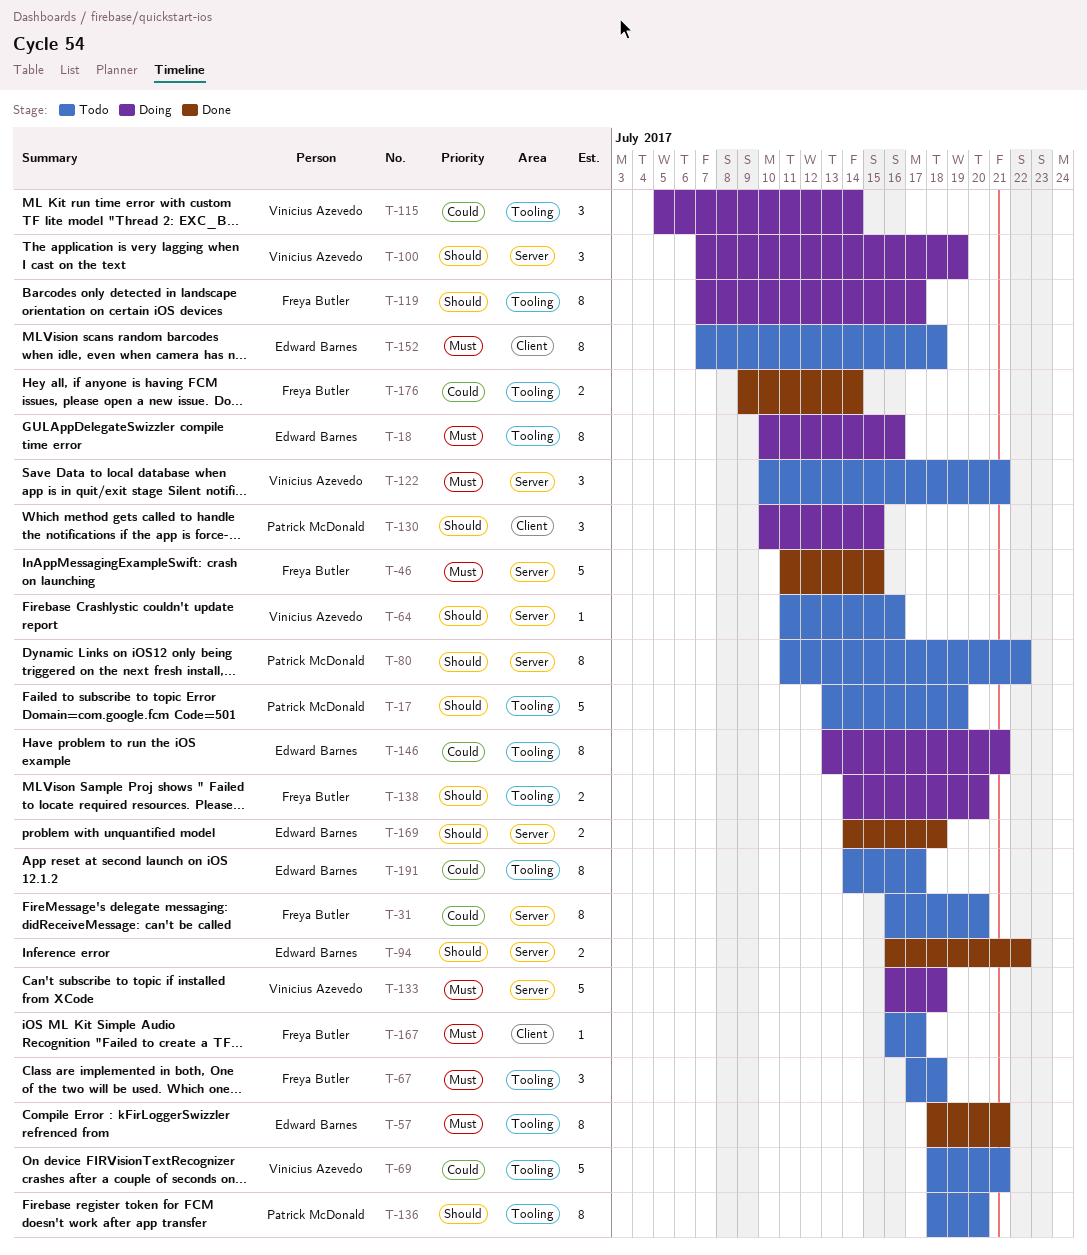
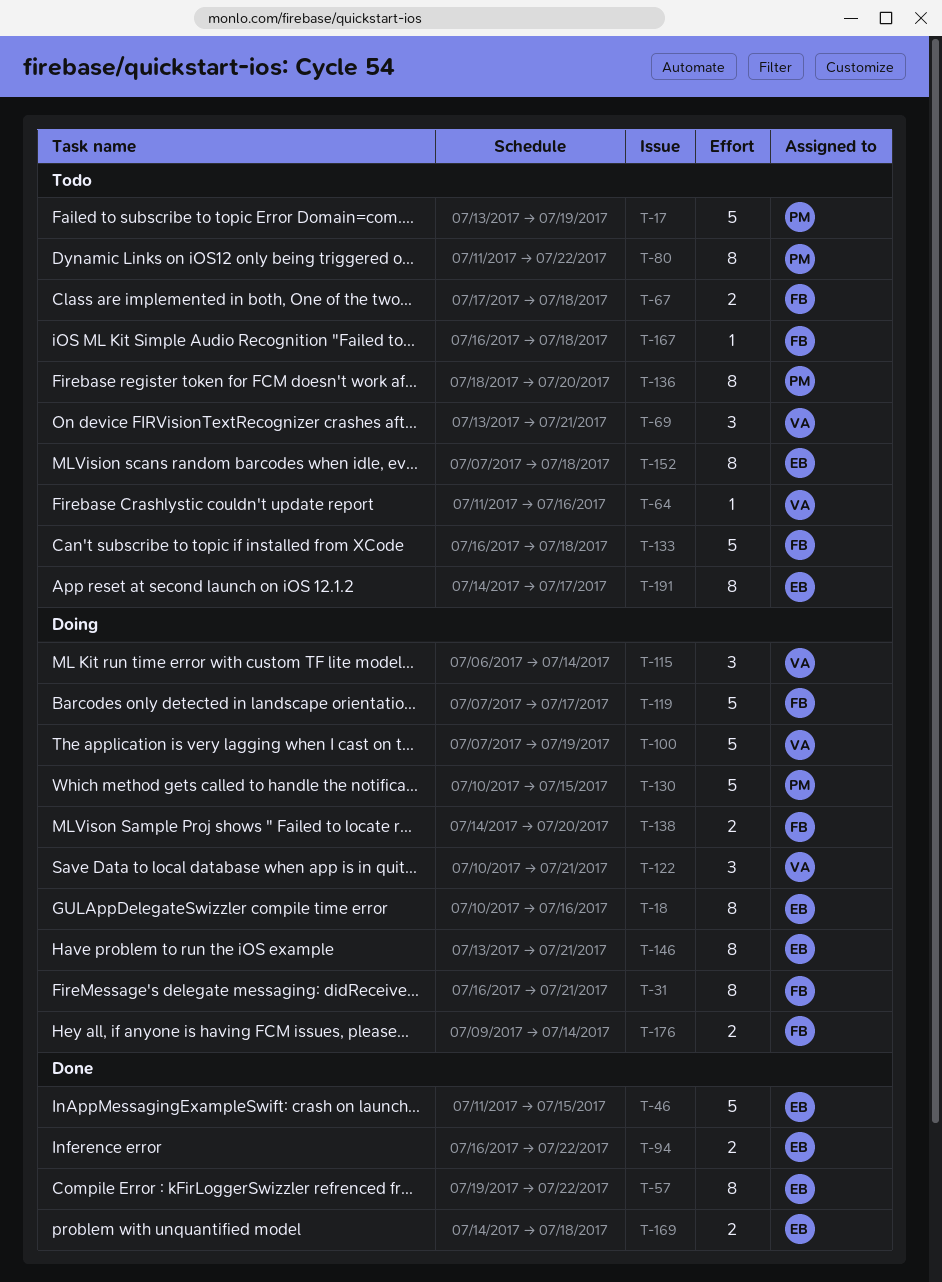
T-31, status: Todo -> Doing
T-31, due: Jul 20 -> Jul 21
T-46, owner: Freya Butler -> Edward Barnes
T-57, start: Jul 18 -> Jul 19
T-57, due: Jul 21 -> Jul 22
T-67, estimate: 3 -> 2
T-69, estimate: 5 -> 3
T-69, start: Jul 18 -> Jul 13
T-100, estimate: 3 -> 5
T-115, start: Jul 5 -> Jul 6
T-119, estimate: 8 -> 5
T-122, status: Todo -> Doing
T-130, estimate: 3 -> 5
T-133, status: Doing -> Todo
T-133, owner: Vinícius Azevedo -> Freya Butler
T-167, due: Jul 17 -> Jul 18
T-176, status: Done -> Doing

